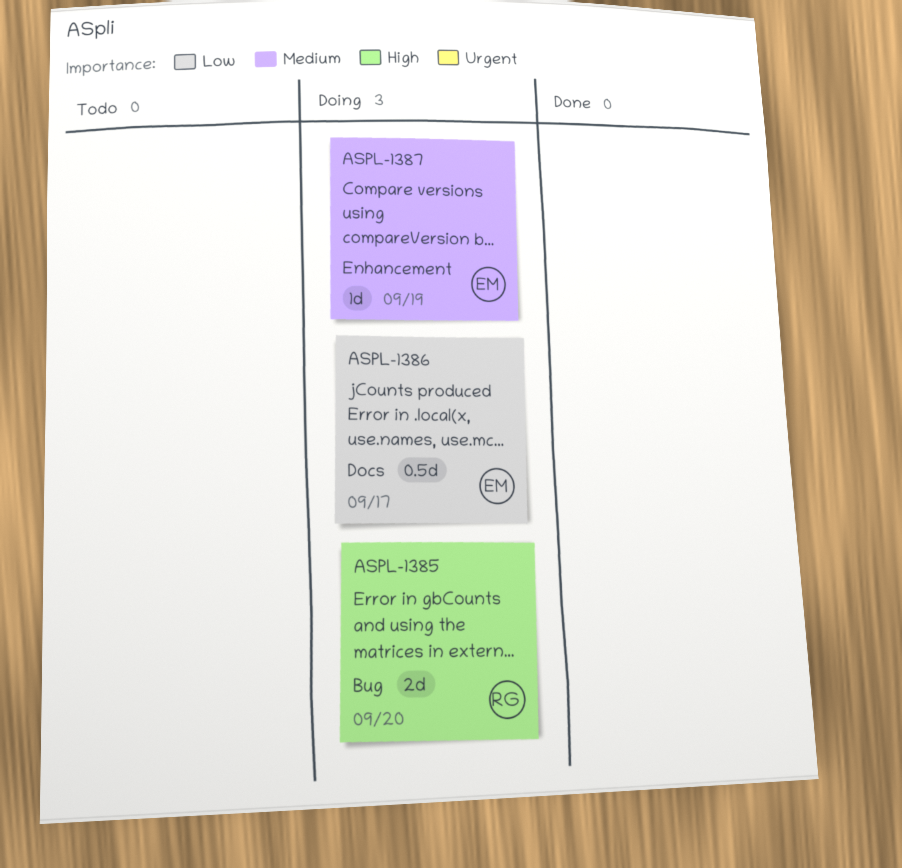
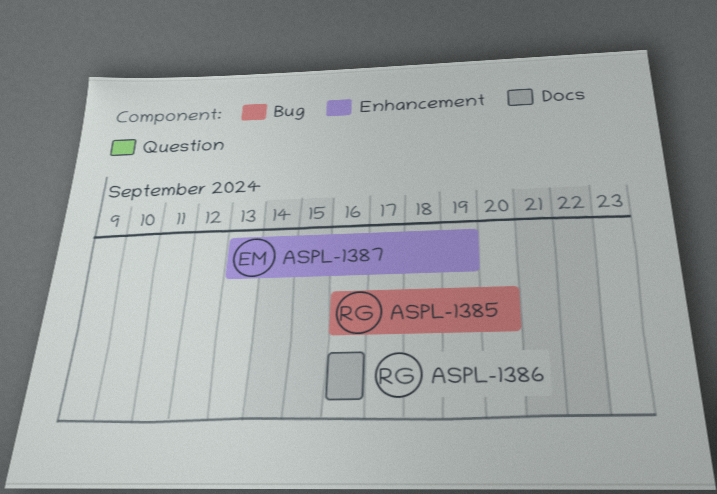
ASPL-1386, owner: EM -> RG
ASPL-1386, due: Sep 17 -> Sep 16

